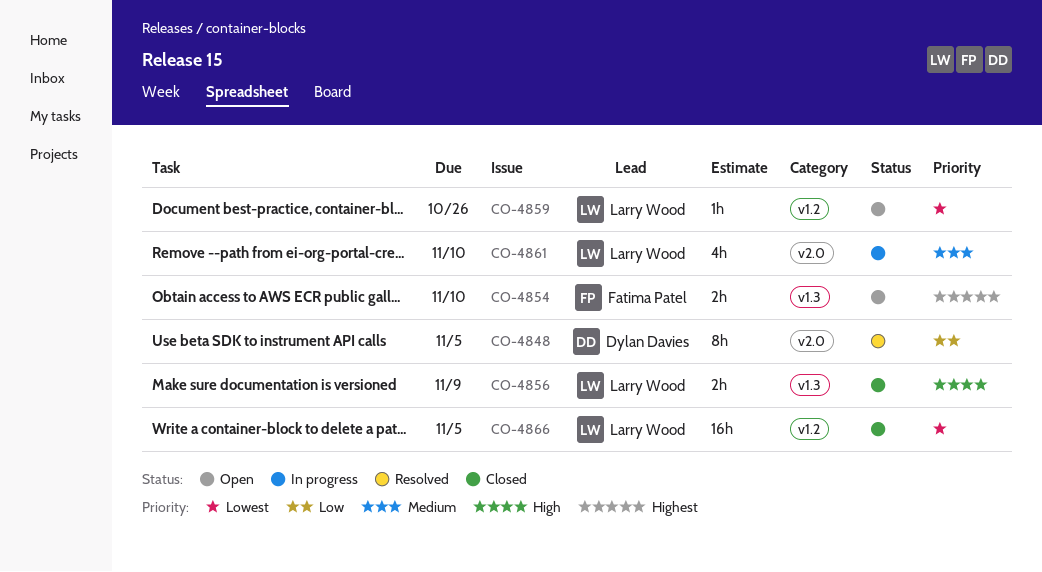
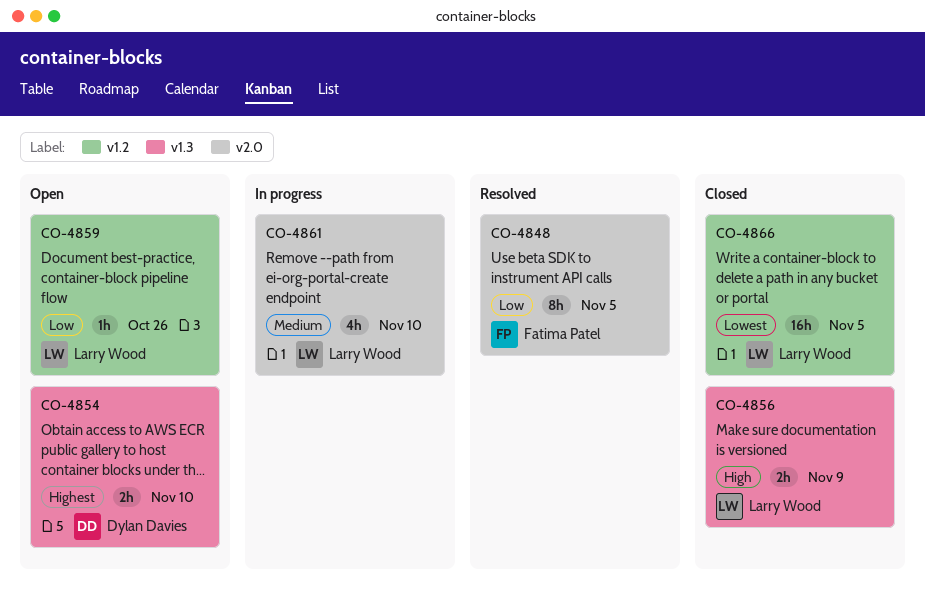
CO-4848, owner: Dylan Davies -> Fatima Patel
CO-4854, owner: Fatima Patel -> Dylan Davies
CO-4859, priority: Lowest -> Low

